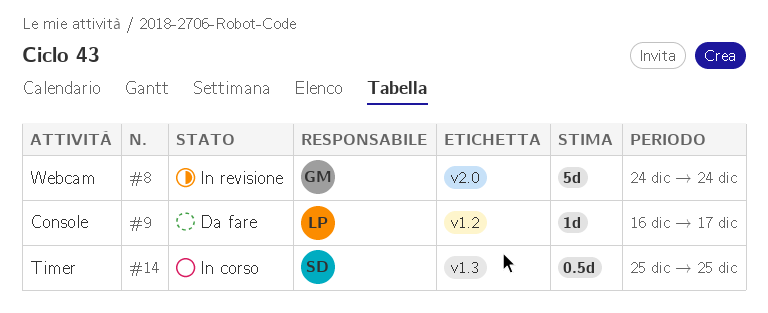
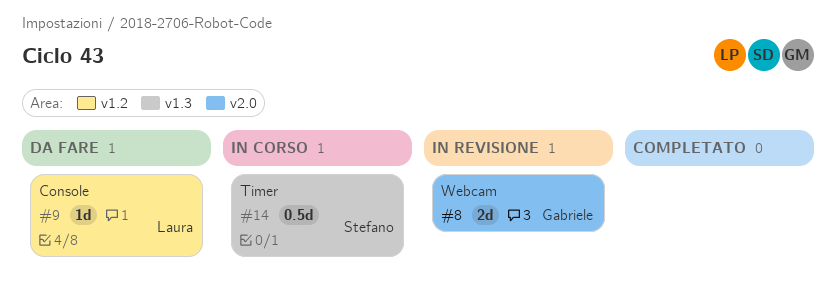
#8, estimate: 5d -> 2d

